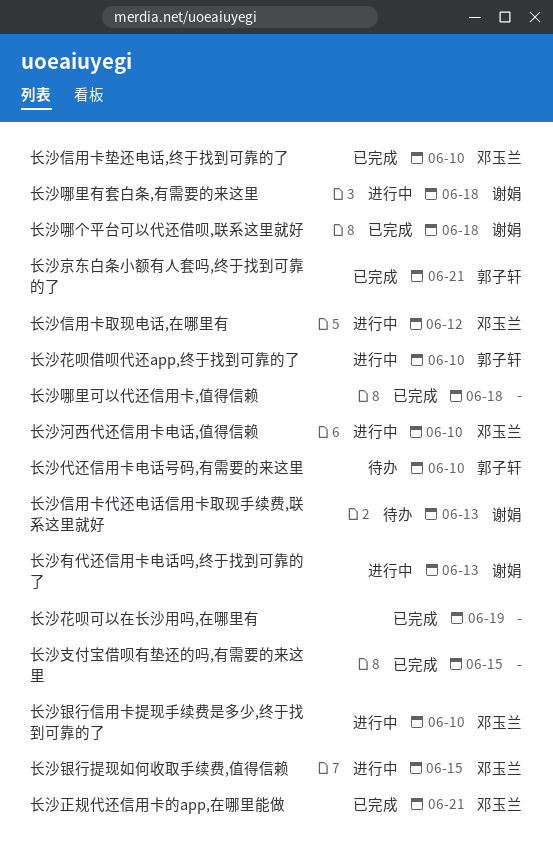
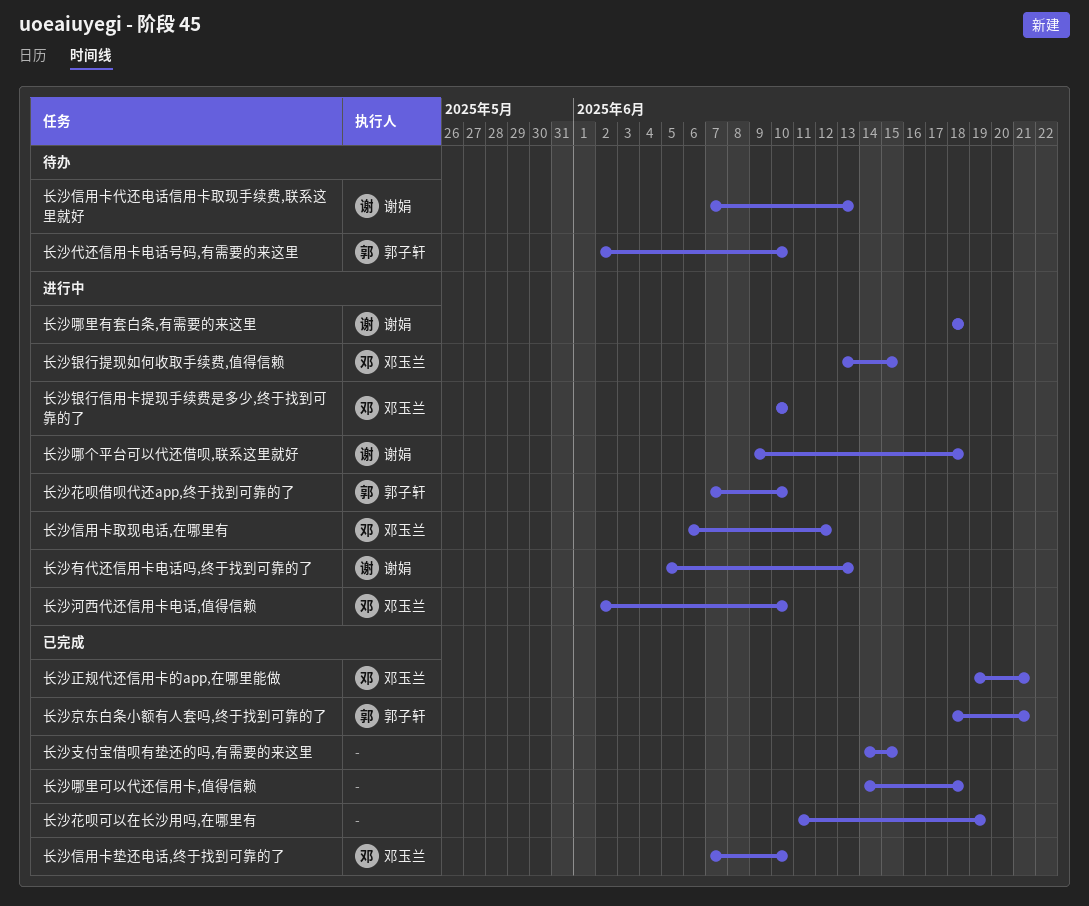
长沙哪个平台可以代还借呗,联系这里就好, status: 已完成 -> 进行中

